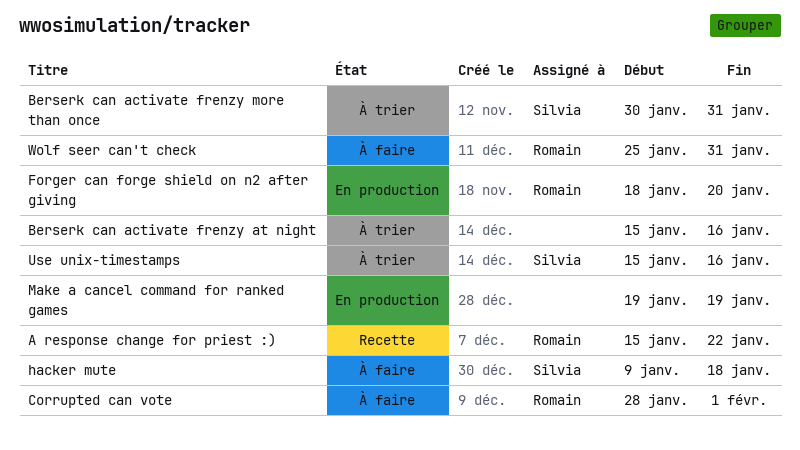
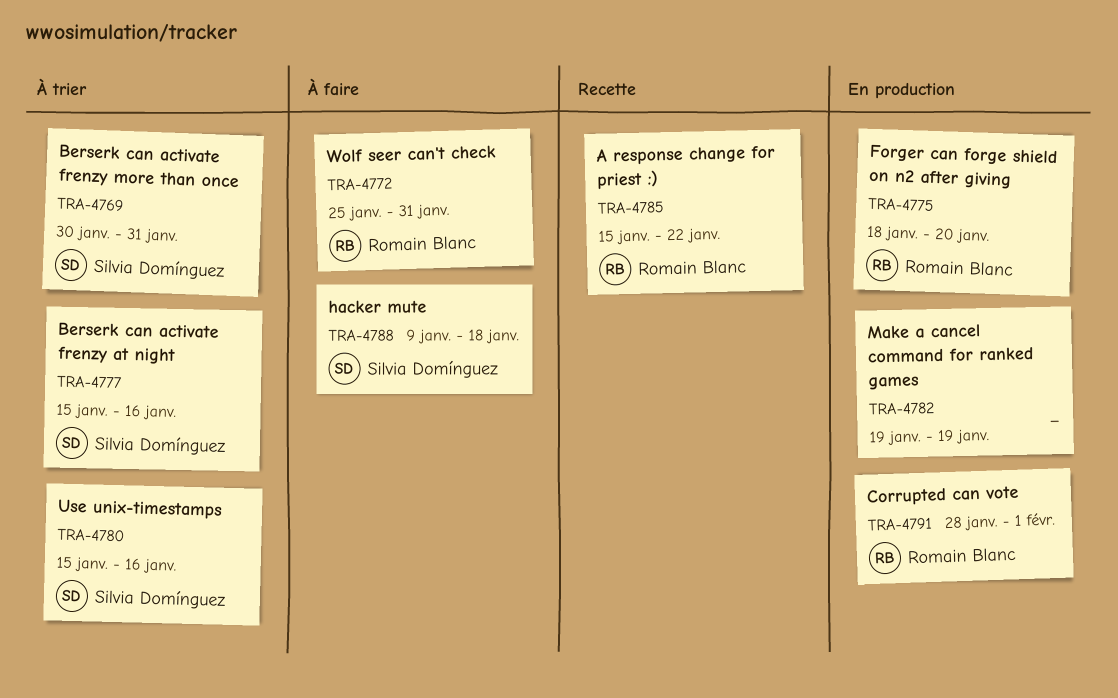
Berserk can activate frenzy at night, owner: none -> Silvia Domínguez
Corrupted can vote, status: À faire -> En production

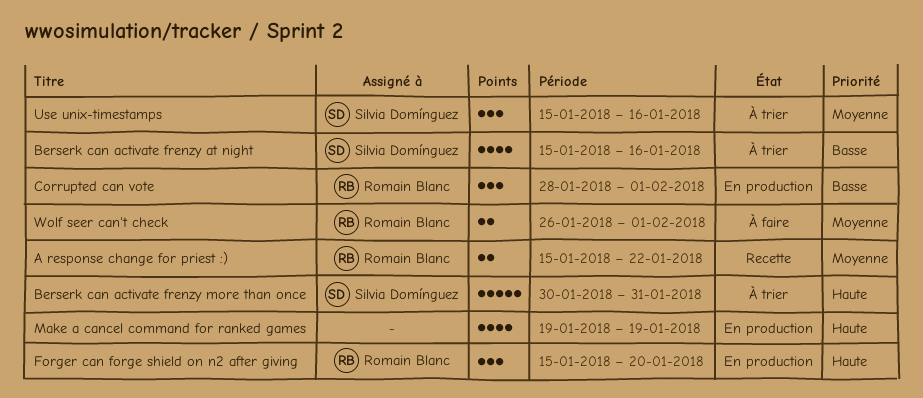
Forger can forge shield on n2 after giving, start: Jan 18 -> Jan 15
hacker mute: present -> none
Wolf seer can't check, start: Jan 25 -> Jan 26
Wolf seer can't check, due: Jan 31 -> Feb 1

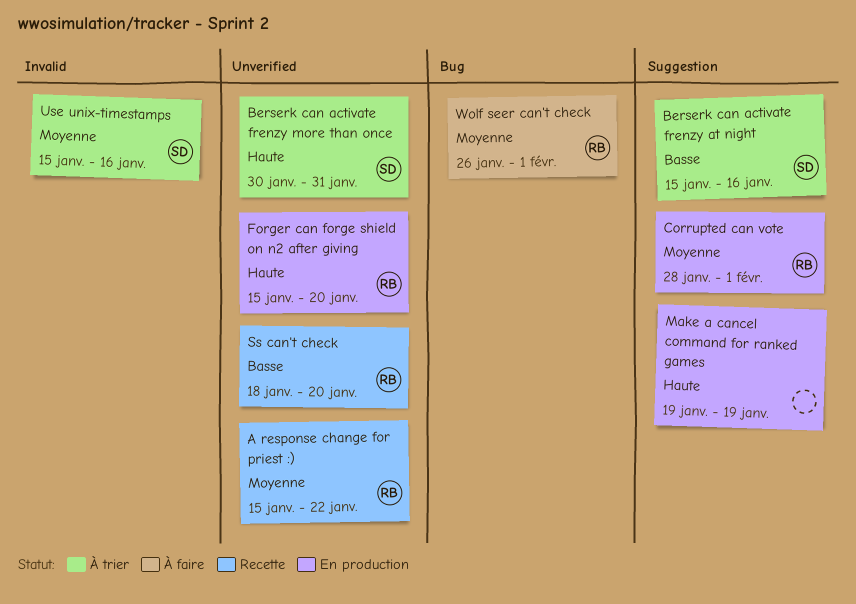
Corrupted can vote, priority: Basse -> Moyenne
Ss can't check: none -> present

